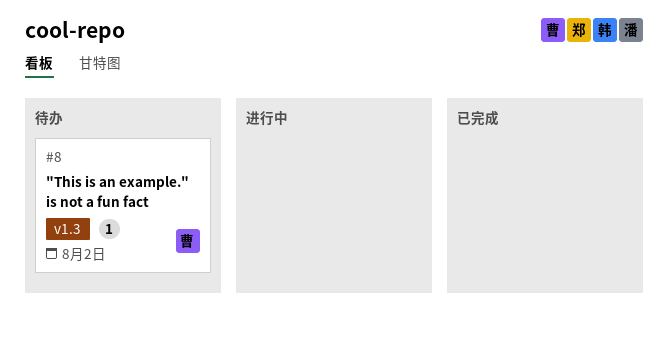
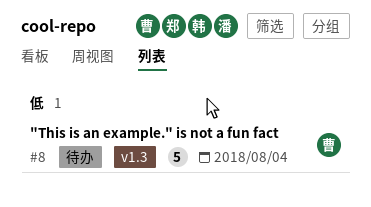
#8, estimate: 1 -> 5
#8, due: Aug 2 -> Aug 4

